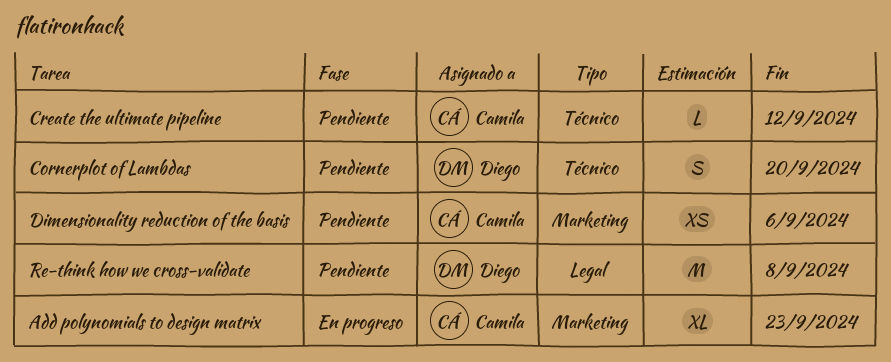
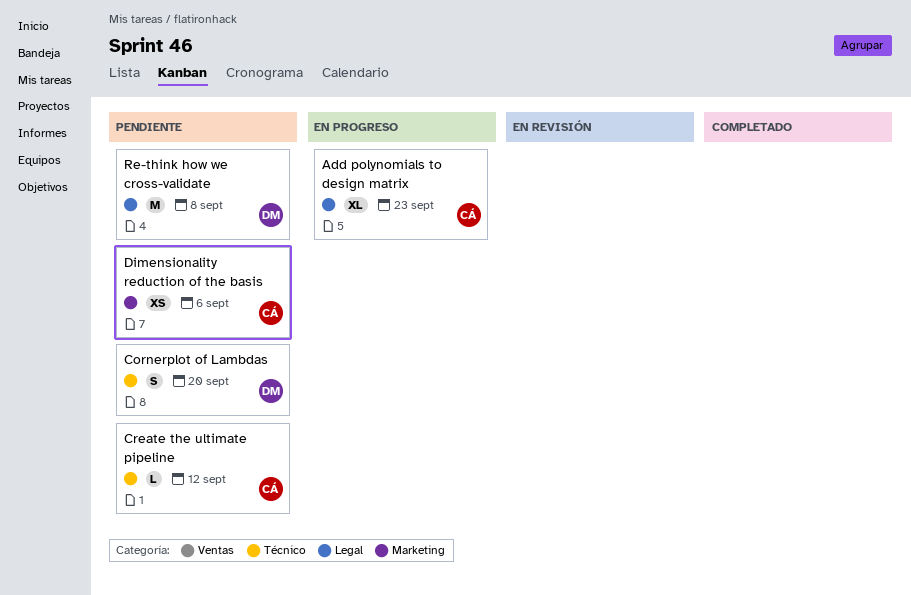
Add polynomials to design matrix, label: Marketing -> Legal

